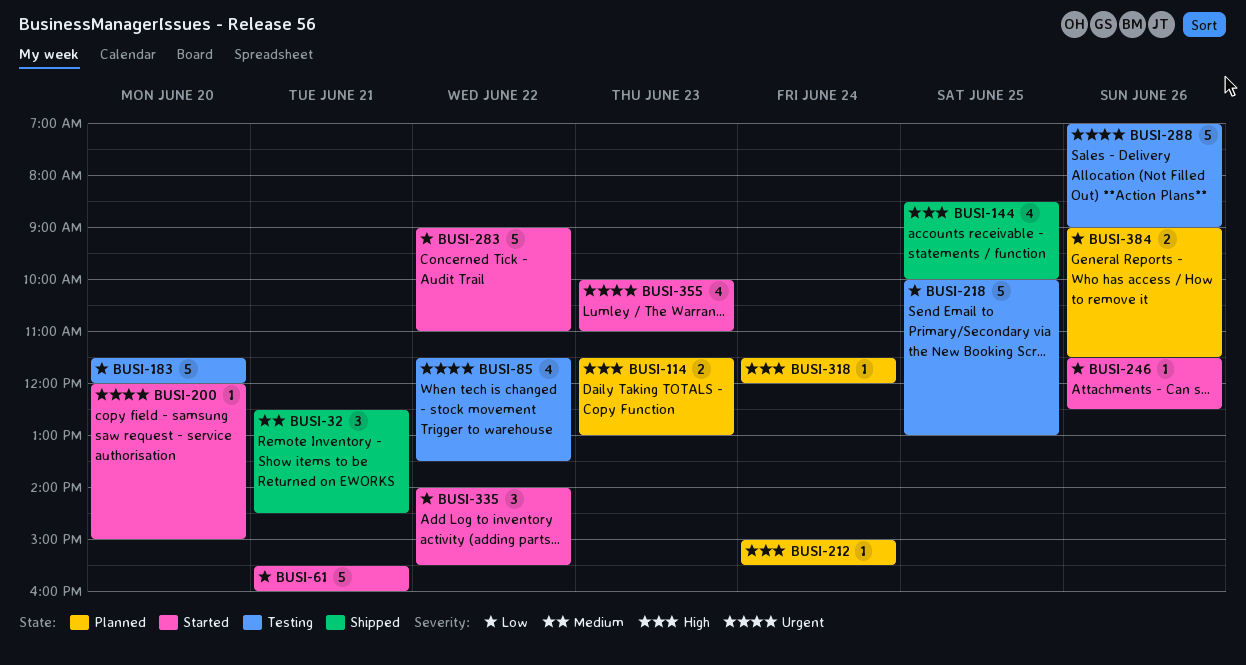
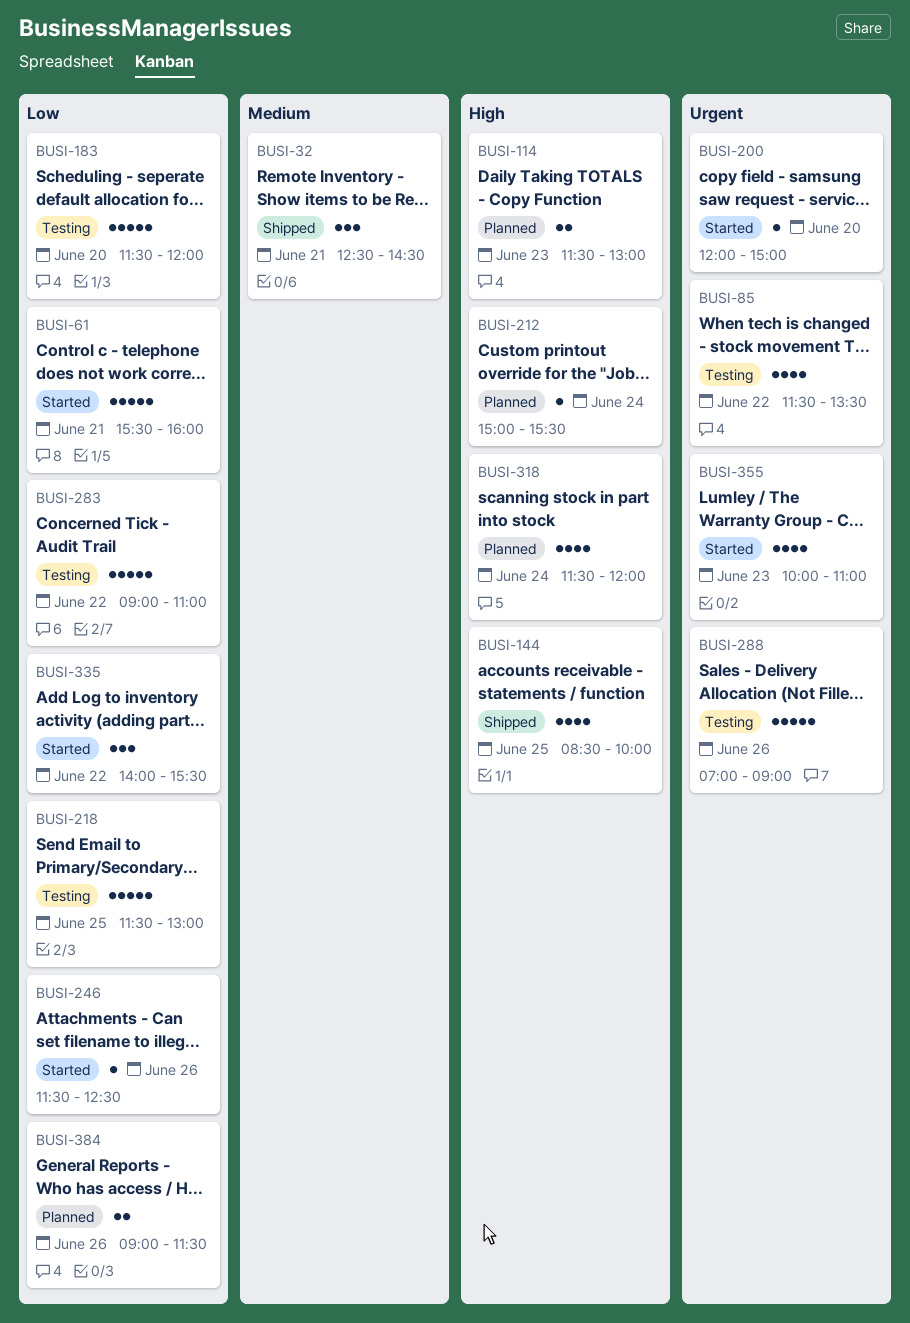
BUSI-218, begins: 10:00 -> 11:30
BUSI-283, status: Started -> Testing
BUSI-318, estimate: 1 -> 4

